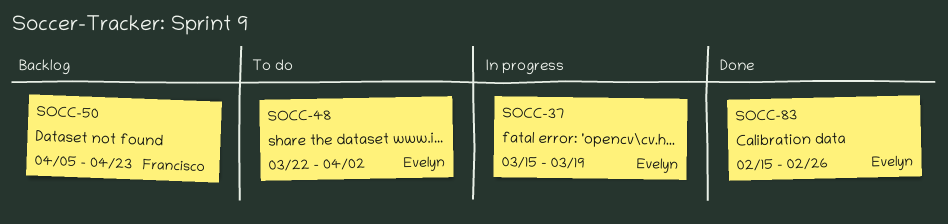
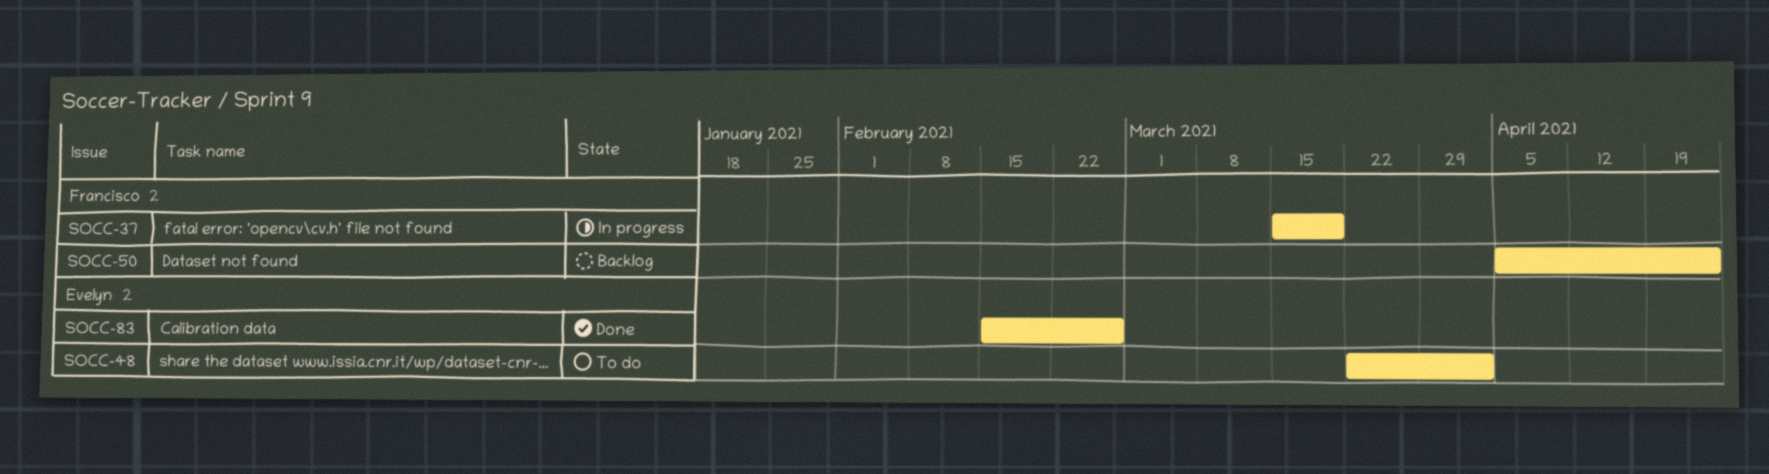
SOCC-37, owner: Evelyn -> Francisco

